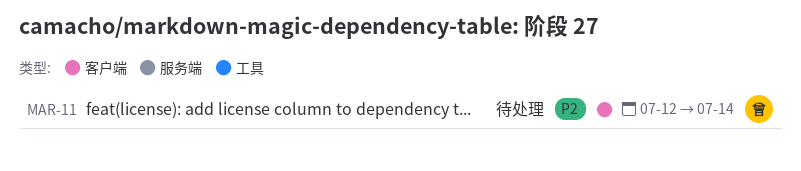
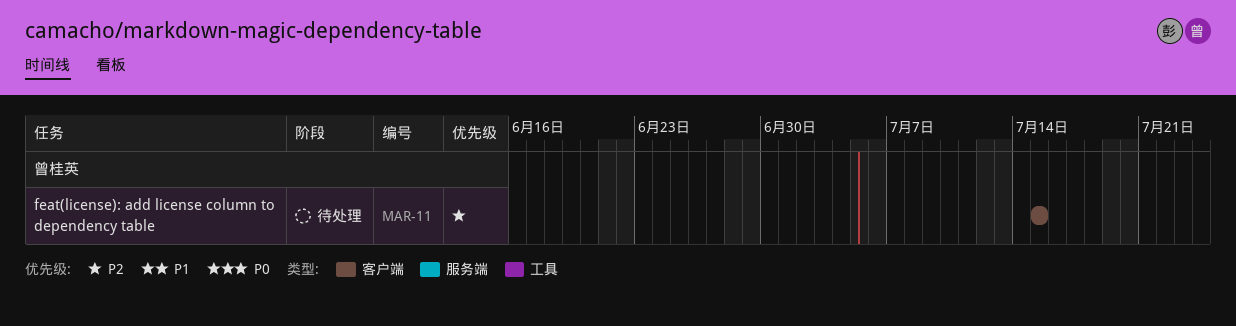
MAR-11, start: Jul 12 -> Jul 15
MAR-11, due: Jul 14 -> Jul 15

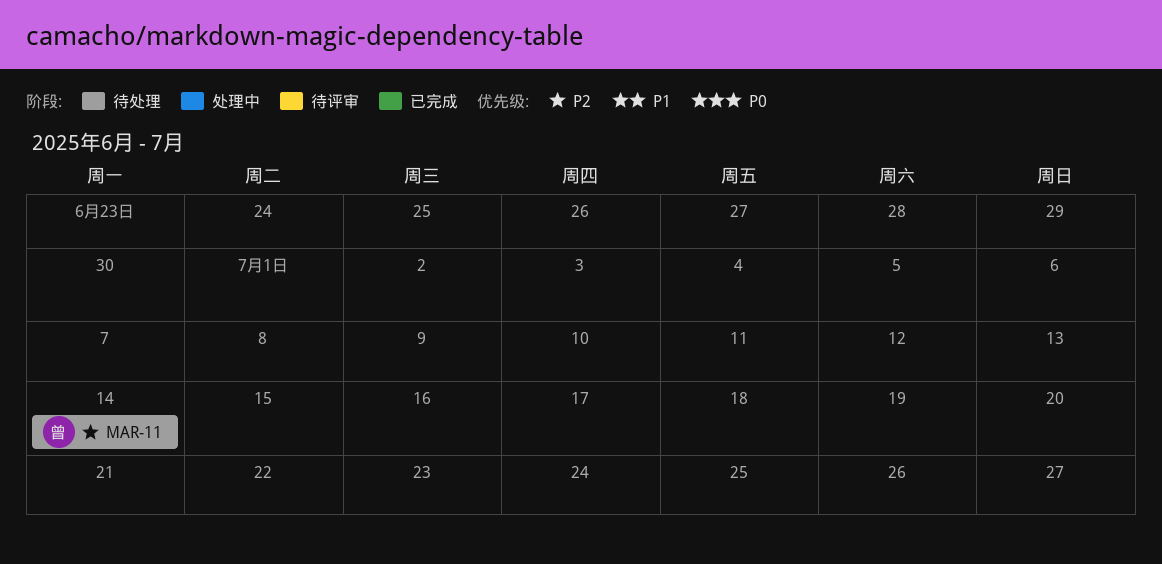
MAR-11, start: Jul 15 -> Jul 14
MAR-11, due: Jul 15 -> Jul 14

